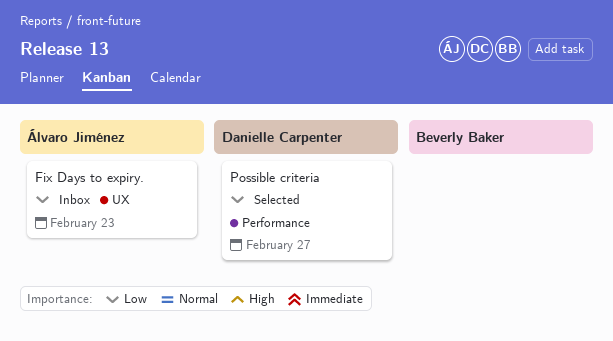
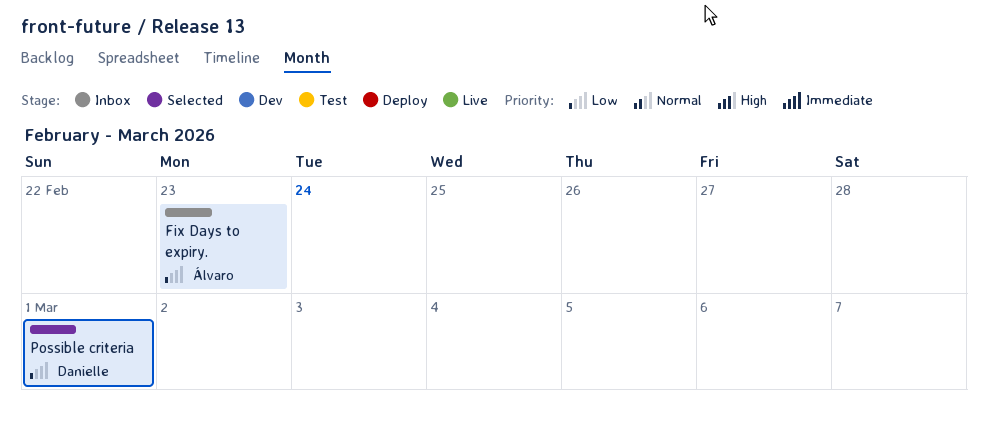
Possible criteria, due: Feb 27 -> Mar 1

